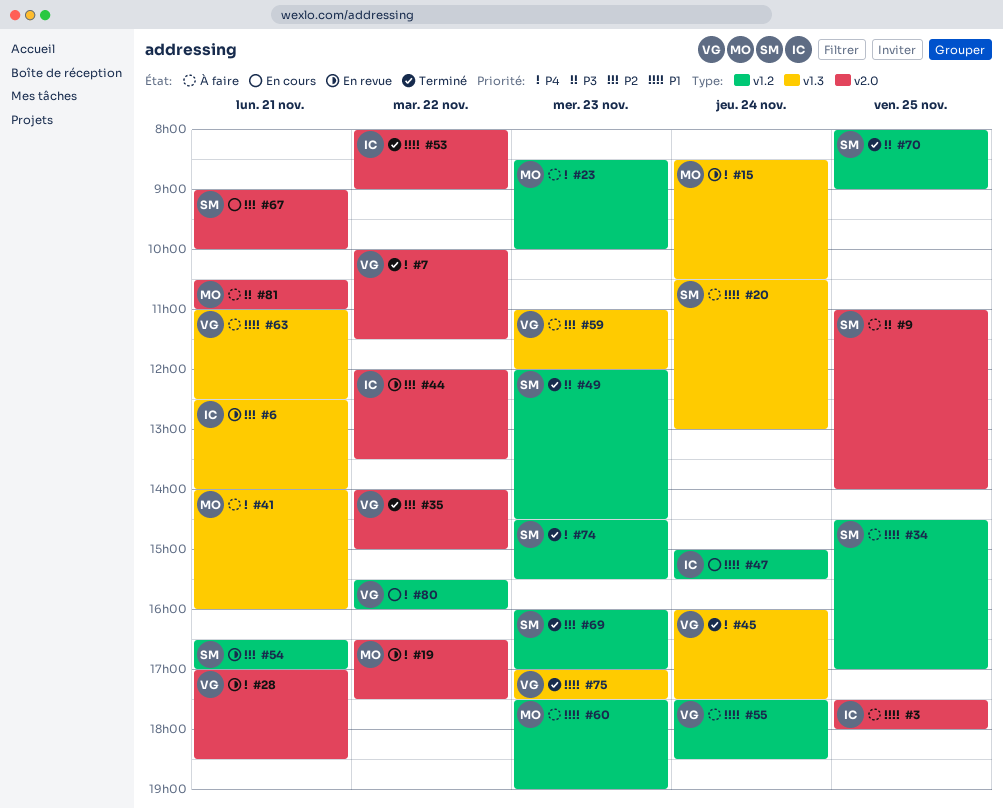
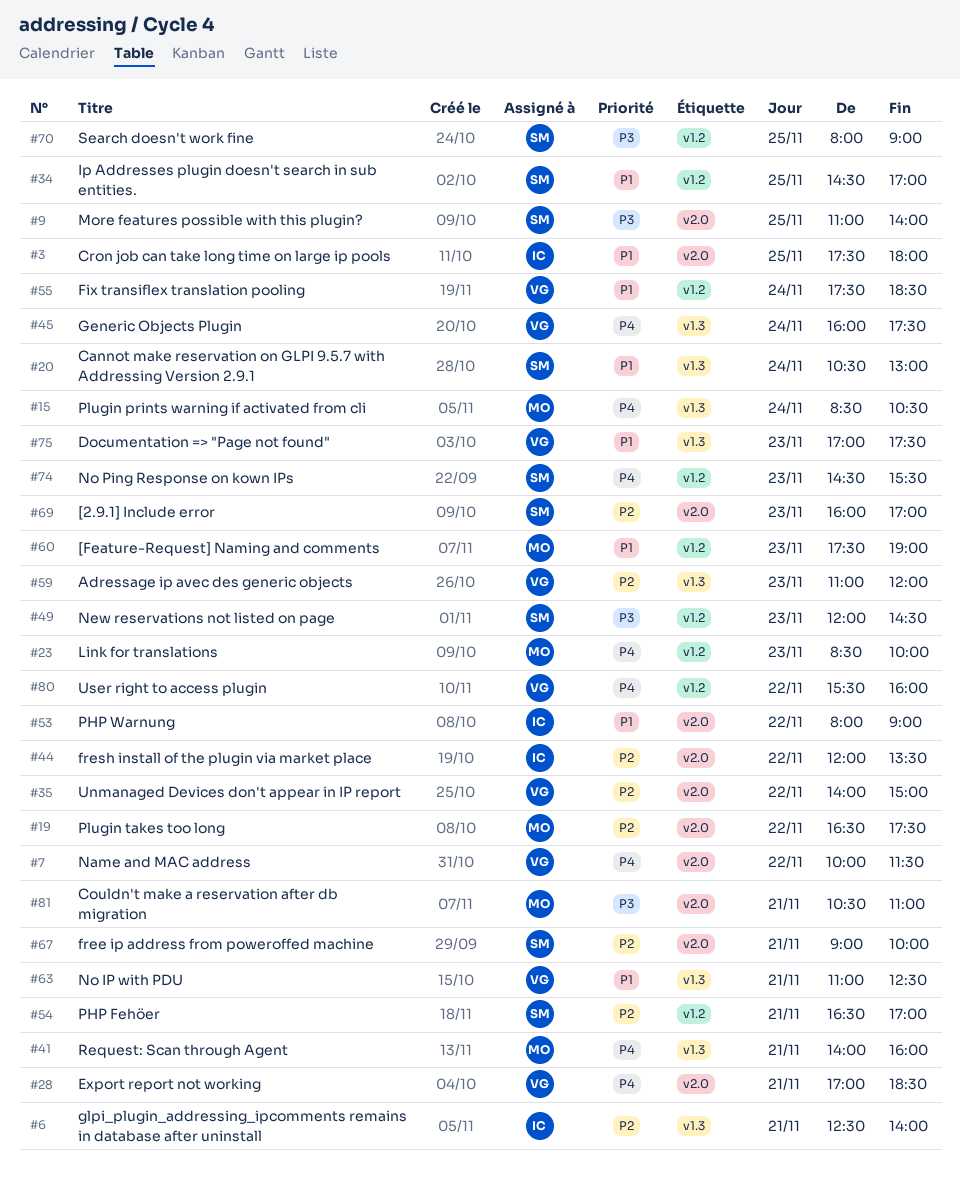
#19, priority: P4 -> P2
#47: present -> none
#69, label: v1.2 -> v2.0

